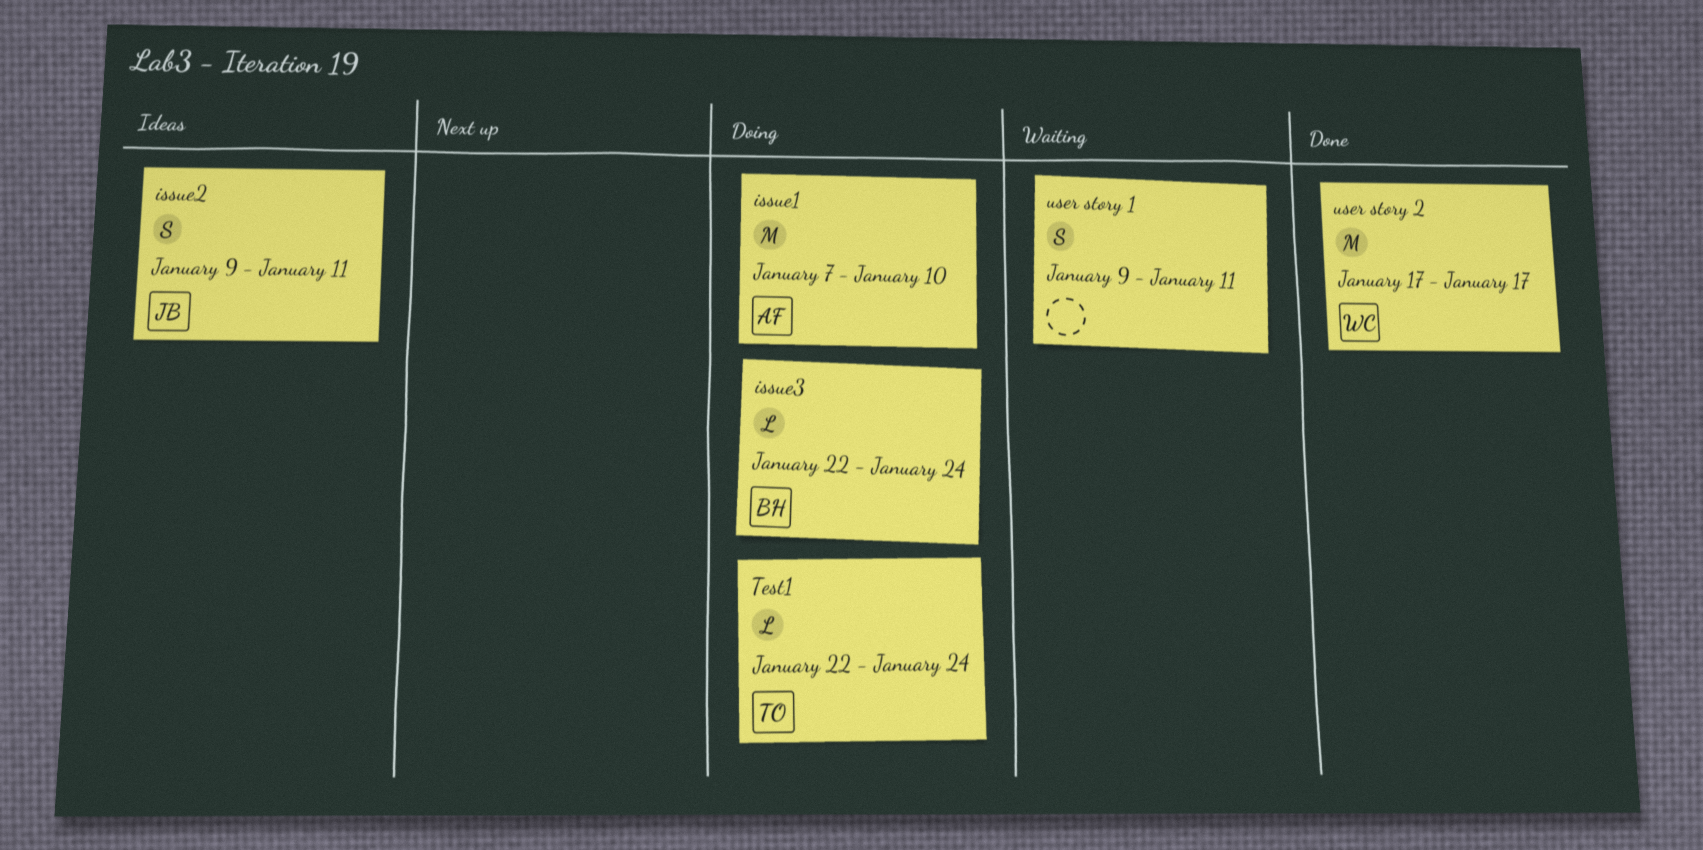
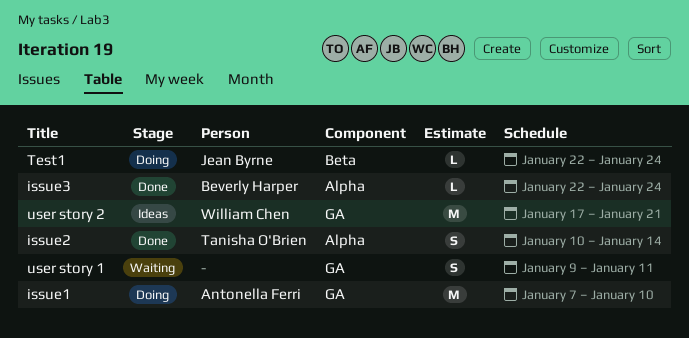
issue2, status: Ideas -> Done
issue2, owner: Jean Byrne -> Tanisha O'Brien
issue2, start: Jan 9 -> Jan 10
issue2, due: Jan 11 -> Jan 14
issue3, status: Doing -> Done
Test1, owner: Tanisha O'Brien -> Jean Byrne
user story 2, status: Done -> Ideas
user story 2, due: Jan 17 -> Jan 21

